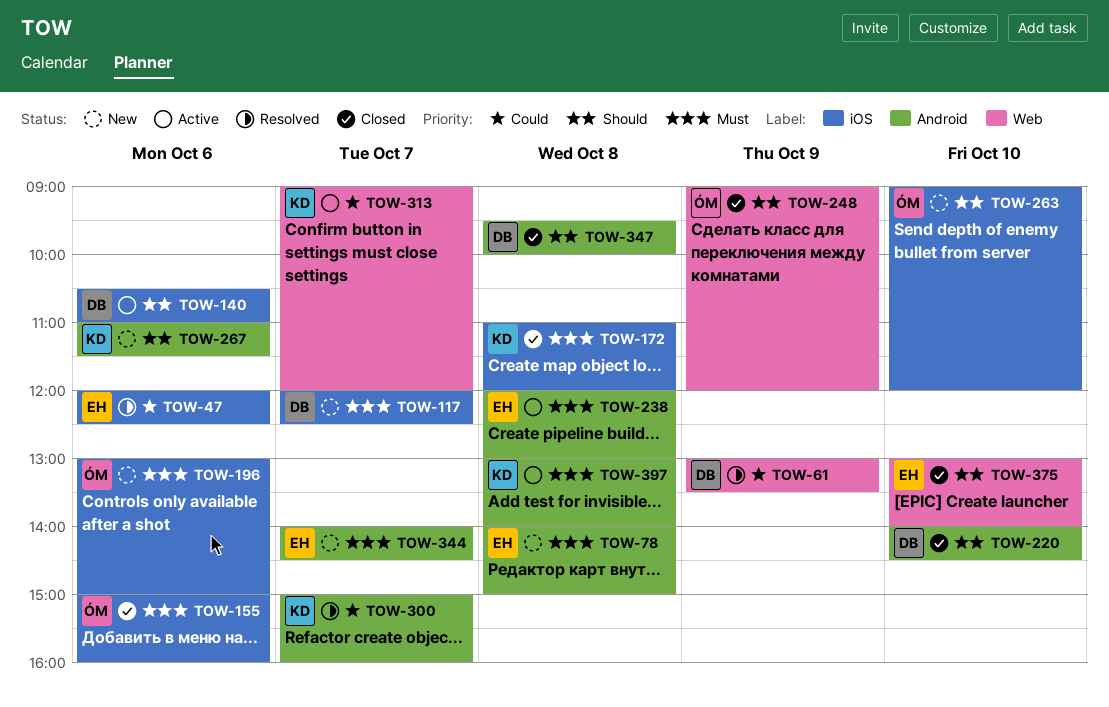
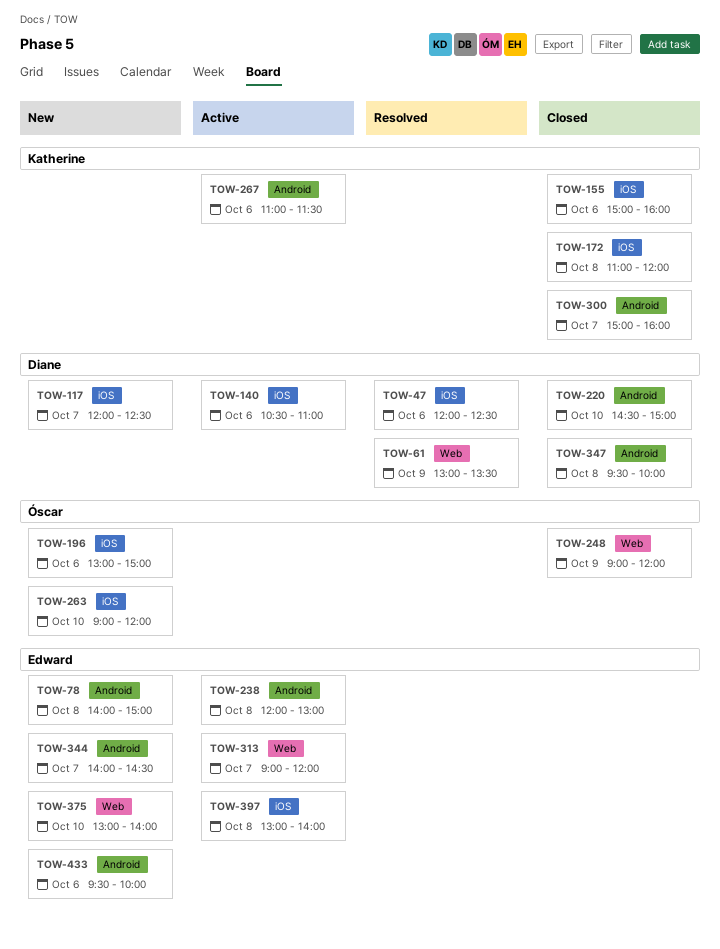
TOW-47, owner: Edward -> Diane
TOW-155, owner: Óscar -> Katherine
TOW-220, begins: 14:00 -> 14:30
TOW-220, ends: 14:30 -> 15:00
TOW-267, status: New -> Active
TOW-300, status: Resolved -> Closed
TOW-313, owner: Katherine -> Edward
TOW-375, status: Closed -> New
TOW-397, owner: Katherine -> Edward
TOW-397, label: Android -> iOS
TOW-433: none -> present

